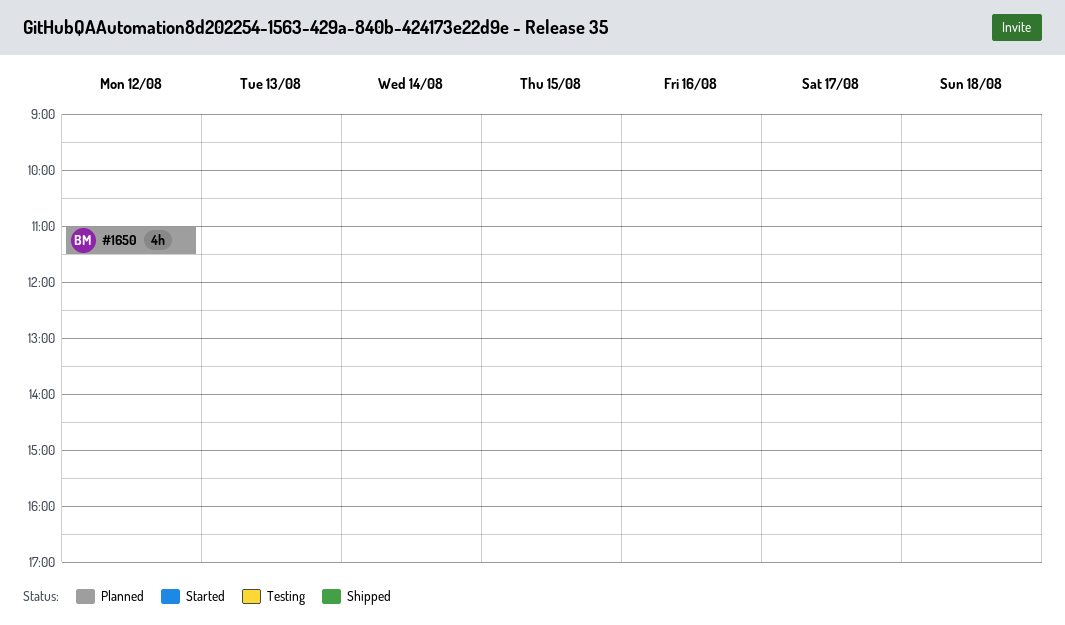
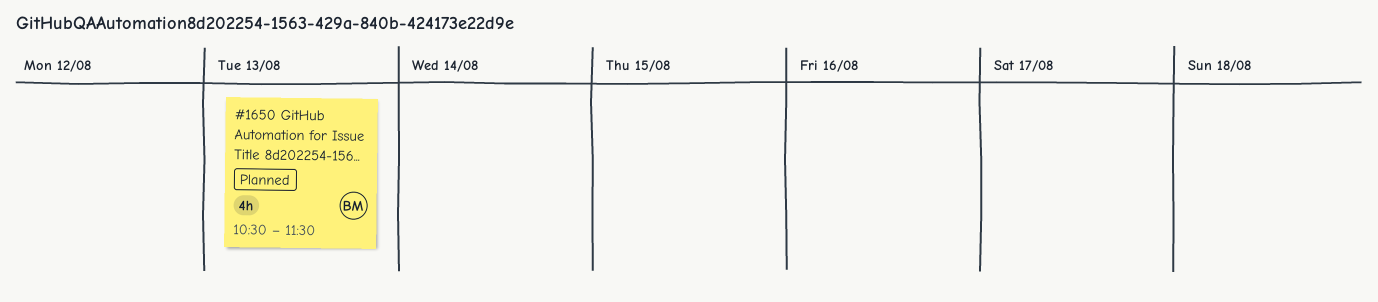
#1650, day: Aug 12 -> Aug 13
#1650, begins: 11:00 -> 10:30

